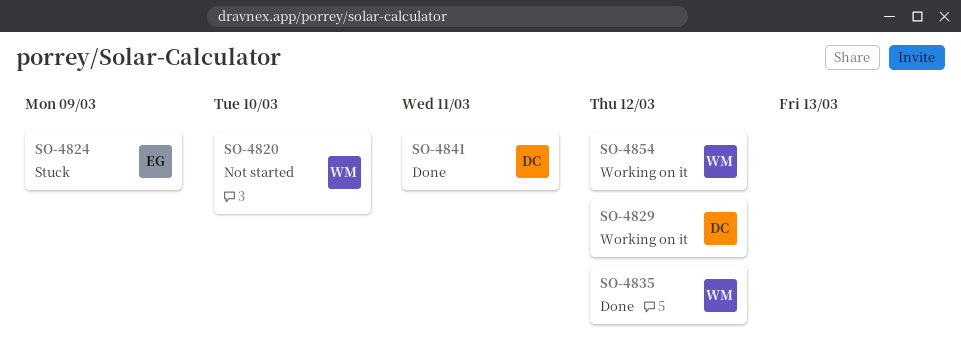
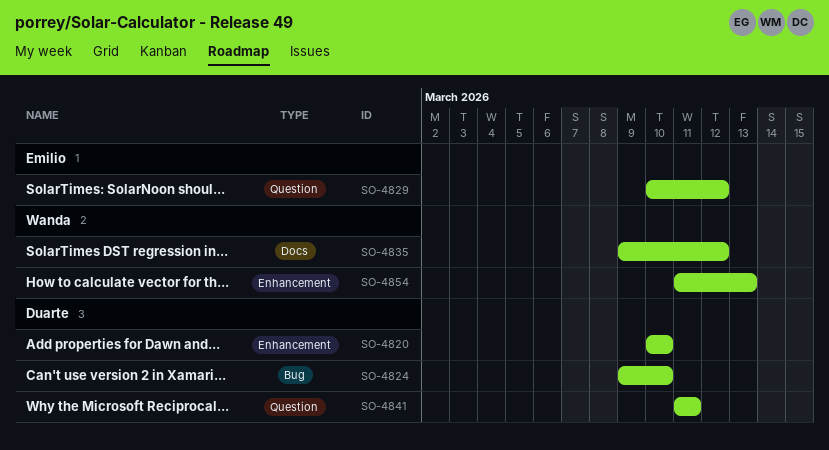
SO-4820, owner: Wanda -> Duarte
SO-4824, owner: Emilio -> Duarte
SO-4824, due: Mar 9 -> Mar 10
SO-4829, owner: Duarte -> Emilio
SO-4854, due: Mar 12 -> Mar 13

